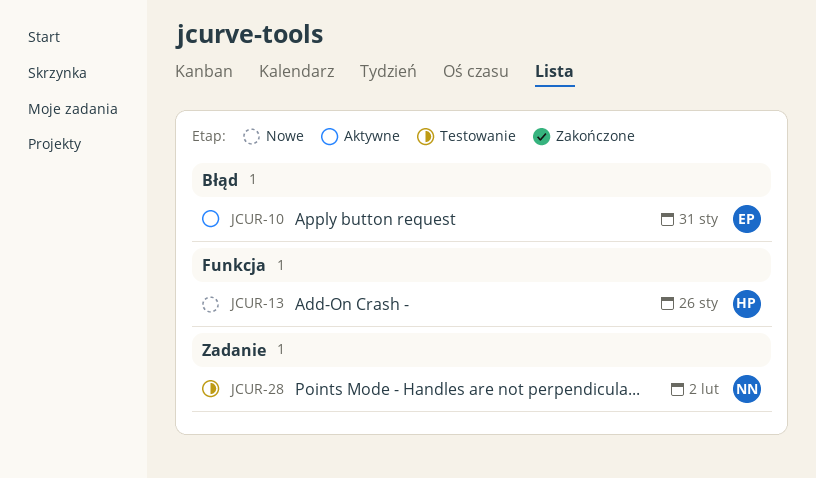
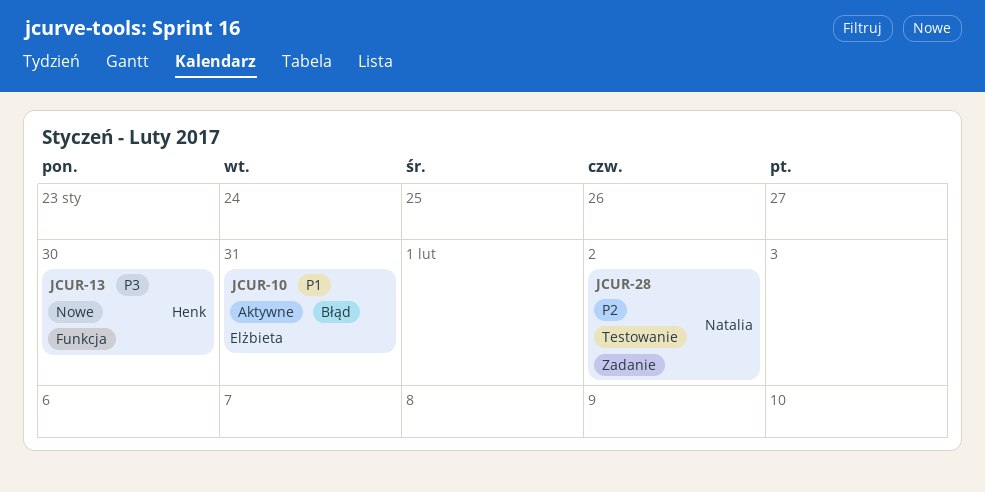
JCUR-13, due: Jan 26 -> Jan 30

